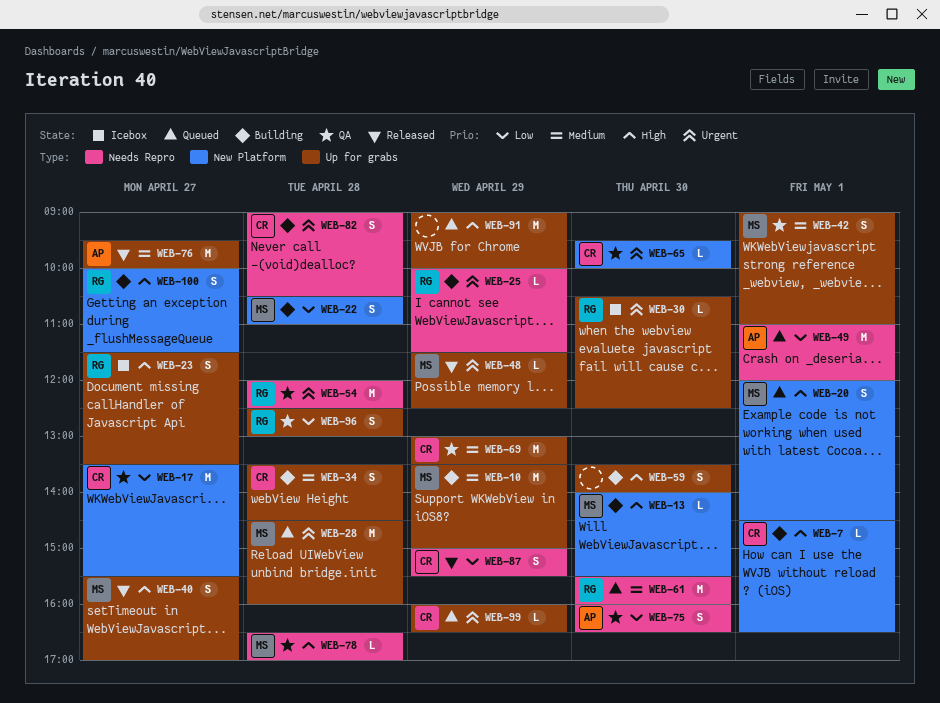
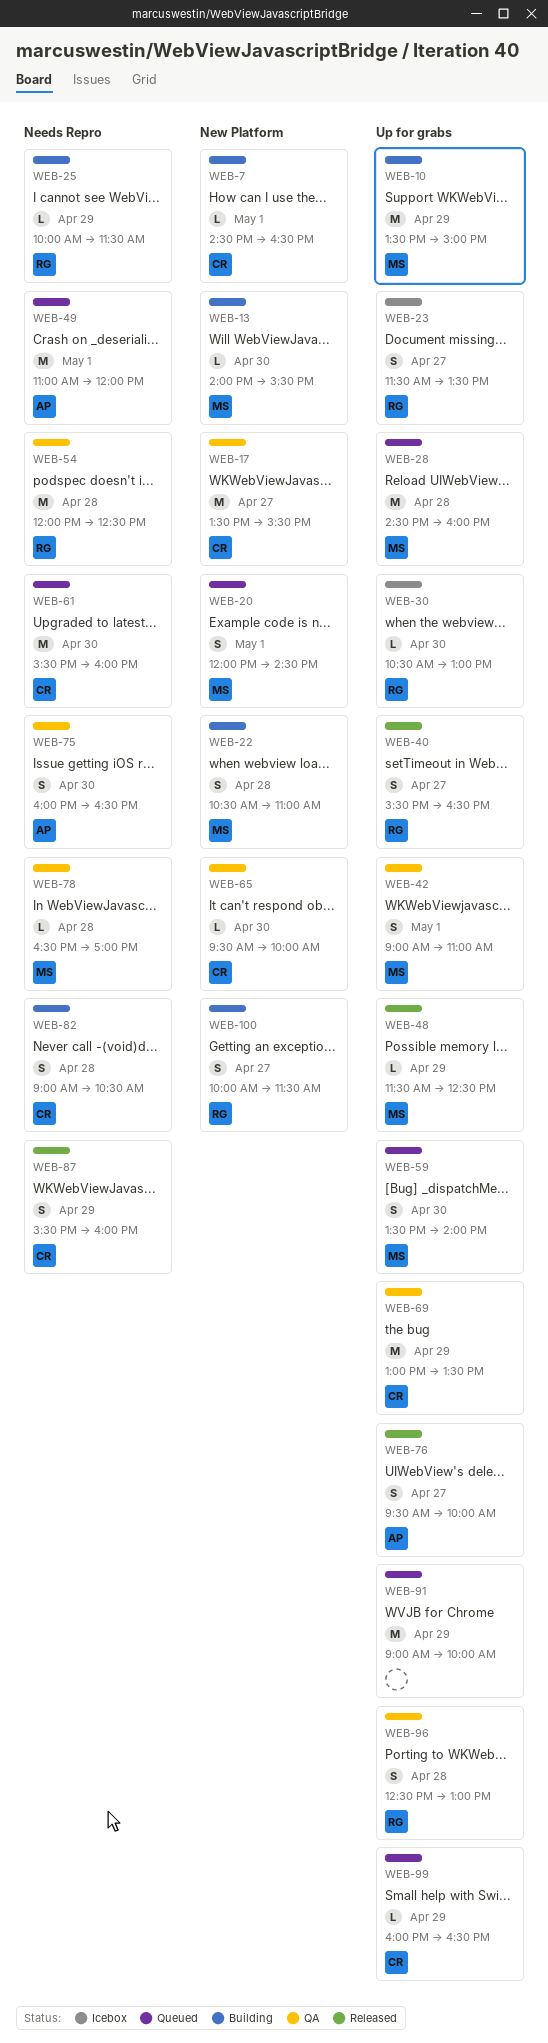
WEB-30, ends: 12:30 -> 13:00
WEB-34: present -> none
WEB-40, owner: MS -> RG
WEB-40, ends: 17:00 -> 16:30
WEB-59, status: Building -> Queued
WEB-59, owner: none -> MS
WEB-61, owner: RG -> CR
WEB-76, estimate: M -> S
WEB-87, begins: 15:00 -> 15:30
WEB-87, ends: 15:30 -> 16:00

